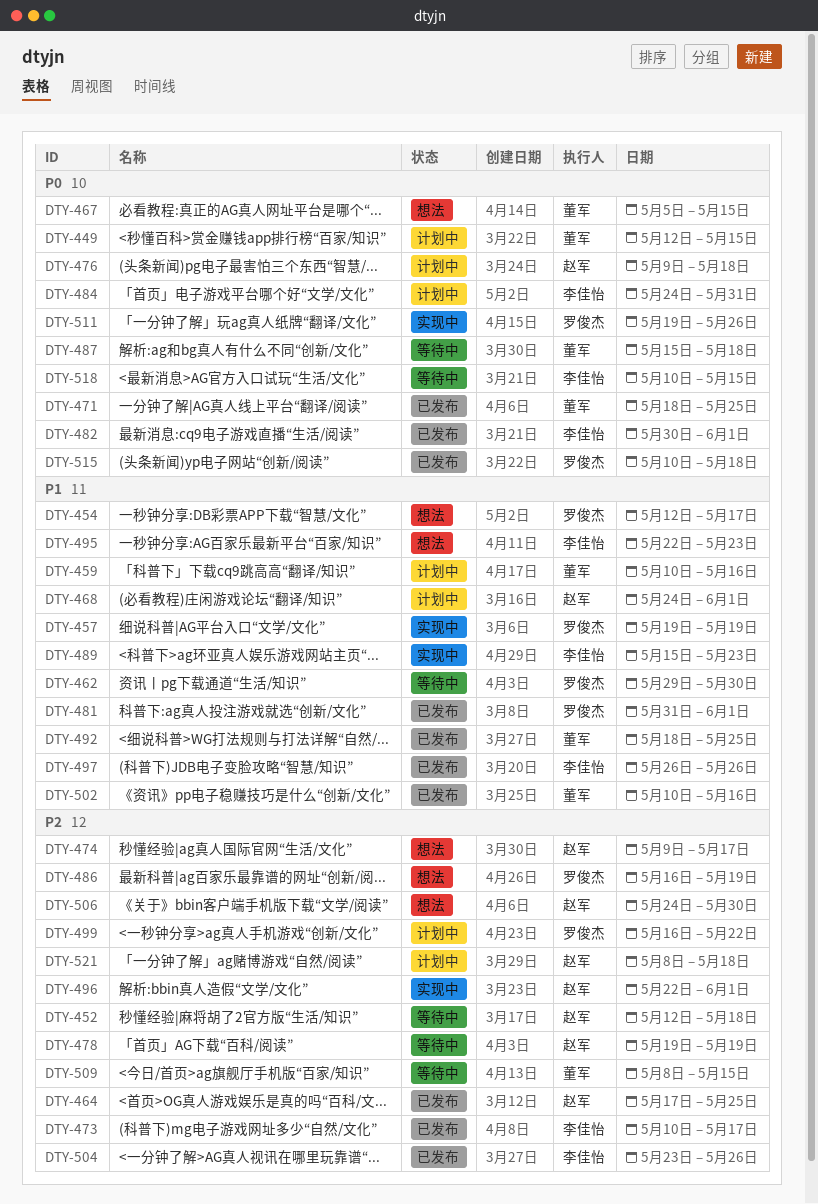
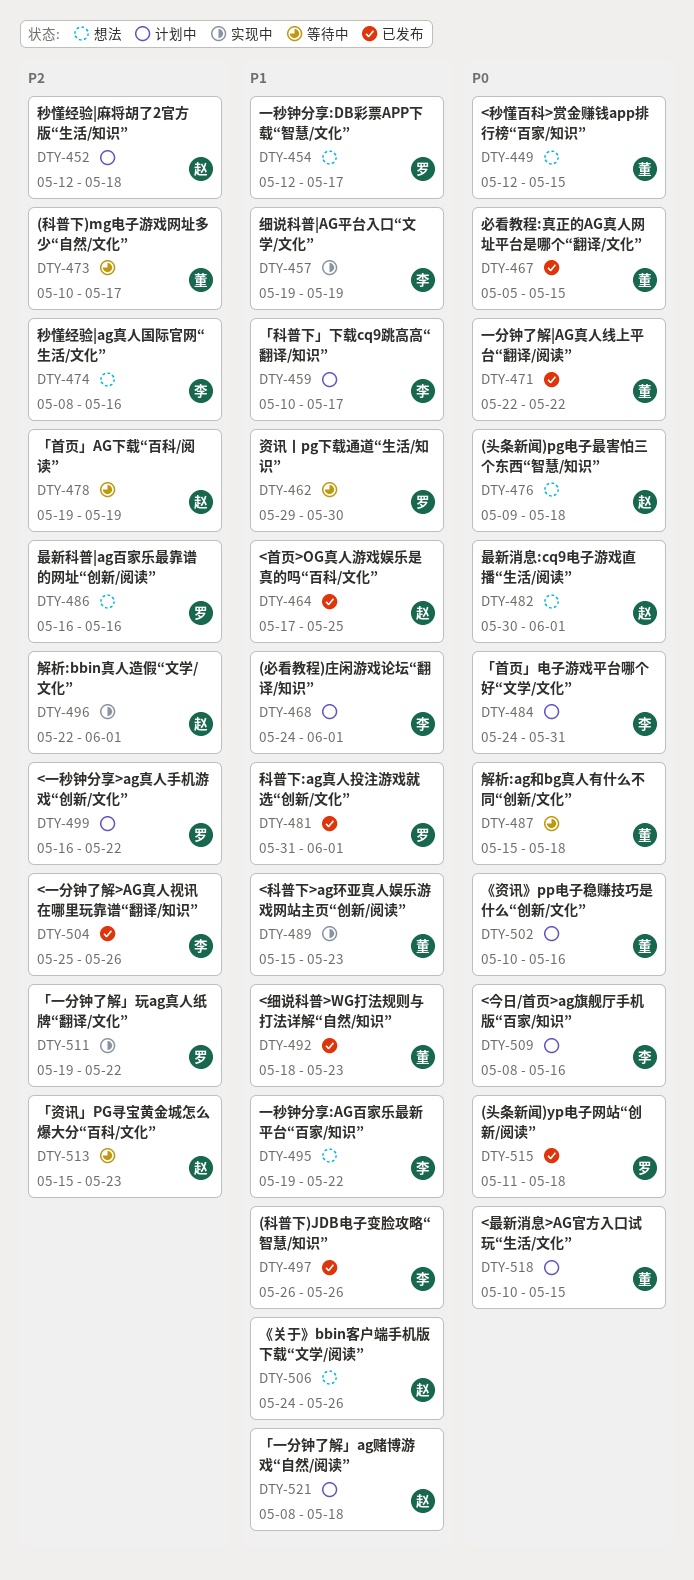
DTY-449, status: 计划中 -> 想法
DTY-452, status: 等待中 -> 计划中
DTY-457, owner: 罗俊杰 -> 李佳怡
DTY-459, owner: 董军 -> 李佳怡
DTY-459, due: May 16 -> May 17
DTY-464, priority: P2 -> P1
DTY-467, status: 想法 -> 已发布
DTY-468, owner: 赵军 -> 李佳怡
DTY-471, start: May 18 -> May 22
DTY-471, due: May 25 -> May 22
DTY-473, status: 已发布 -> 等待中
DTY-473, owner: 李佳怡 -> 董军
DTY-474, owner: 赵军 -> 李佳怡
DTY-474, start: May 9 -> May 8
DTY-474, due: May 17 -> May 16
DTY-476, status: 计划中 -> 想法
DTY-482, status: 已发布 -> 想法
DTY-482, owner: 李佳怡 -> 赵军
DTY-486, due: May 19 -> May 16
DTY-489, owner: 李佳怡 -> 董军
DTY-492, due: May 25 -> May 23
DTY-495, start: May 22 -> May 19
DTY-495, due: May 23 -> May 22
DTY-502, status: 已发布 -> 计划中
DTY-502, priority: P1 -> P0
DTY-504, start: May 23 -> May 25
DTY-506, priority: P2 -> P1
DTY-506, due: May 30 -> May 26
DTY-509, status: 等待中 -> 计划中
DTY-509, owner: 董军 -> 李佳怡
DTY-509, priority: P2 -> P0
DTY-509, due: May 15 -> May 16
DTY-511, priority: P0 -> P2
DTY-511, due: May 26 -> May 22
DTY-513: none -> present
DTY-515, start: May 10 -> May 11
DTY-518, status: 等待中 -> 计划中
DTY-518, owner: 李佳怡 -> 董军
DTY-521, priority: P2 -> P1

